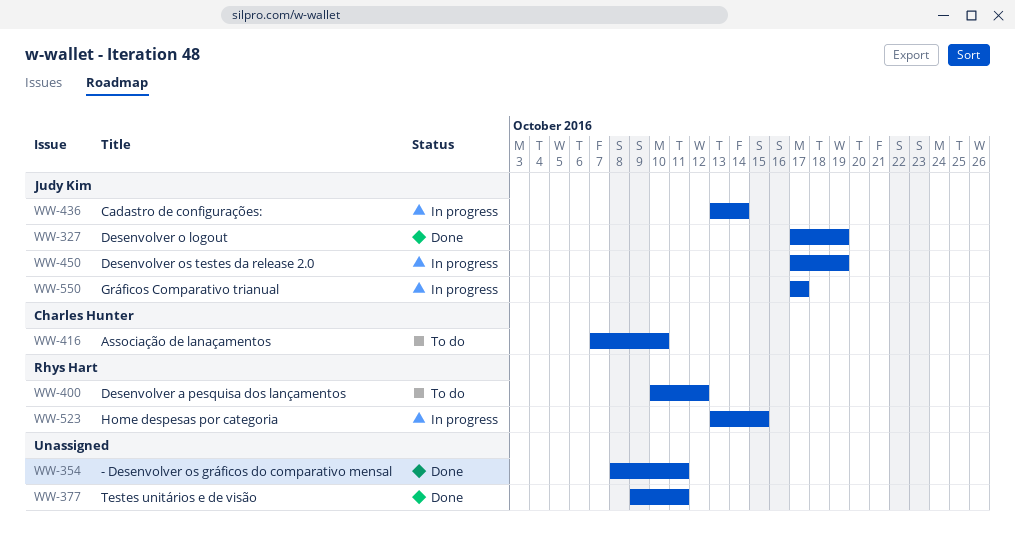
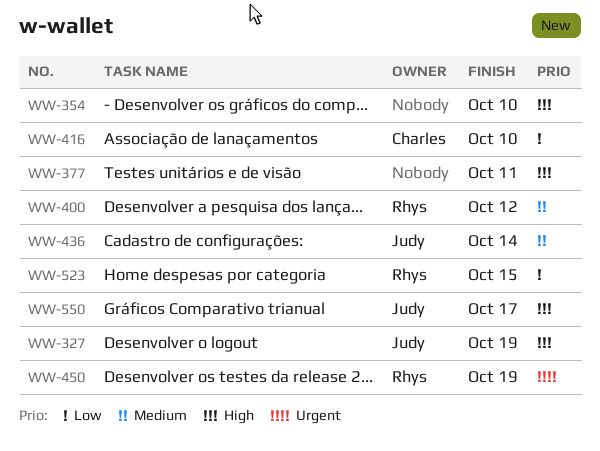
WW-354, due: Oct 11 -> Oct 10
WW-450, owner: Judy Kim -> Rhys Hart

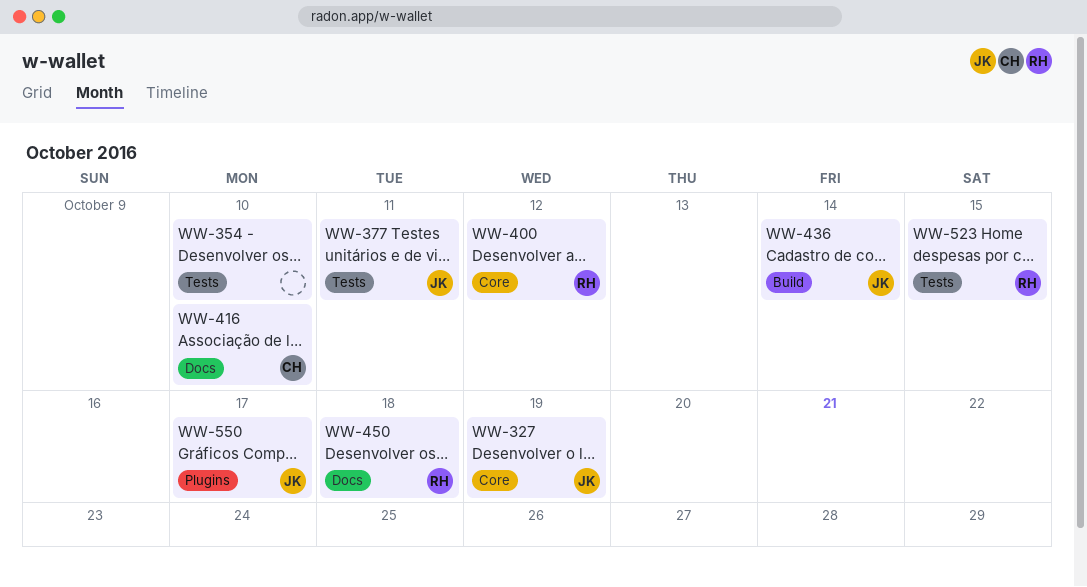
WW-377, owner: none -> Judy
WW-450, due: Oct 19 -> Oct 18

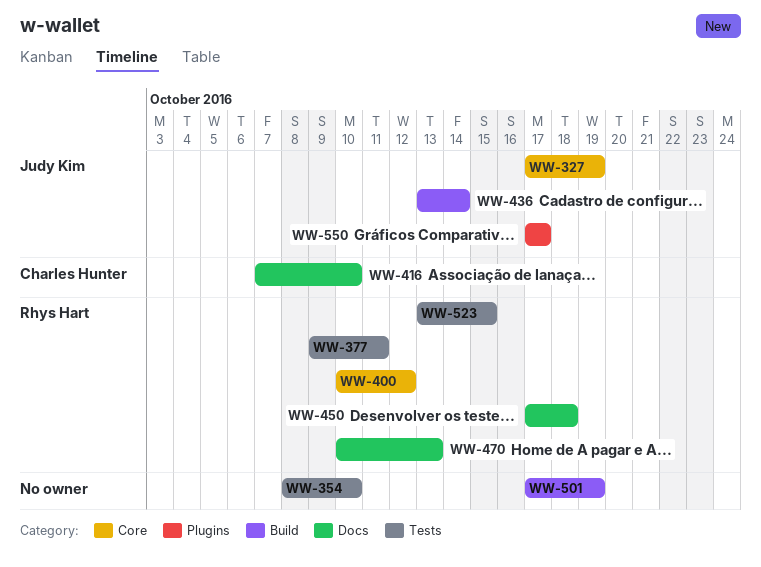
WW-377, owner: Judy Kim -> Rhys Hart
WW-470: none -> present
WW-501: none -> present

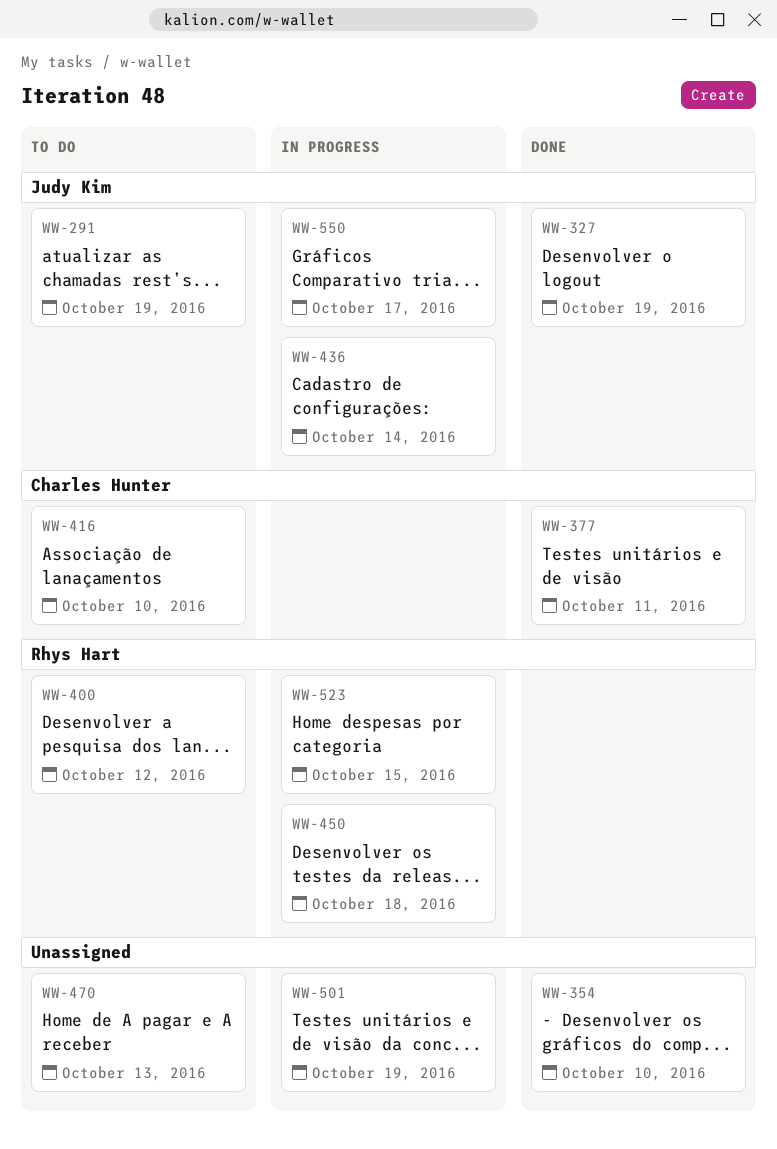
WW-291: none -> present
WW-377, owner: Rhys Hart -> Charles Hunter
WW-470, owner: Rhys Hart -> none

